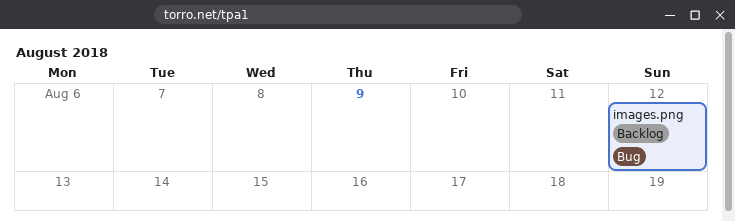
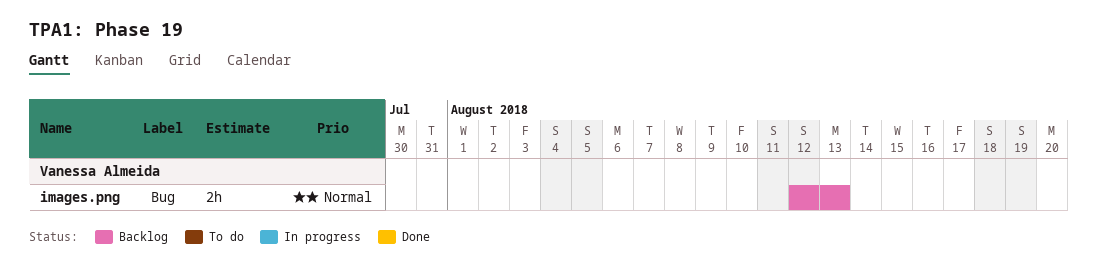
images.png, due: Aug 12 -> Aug 13

